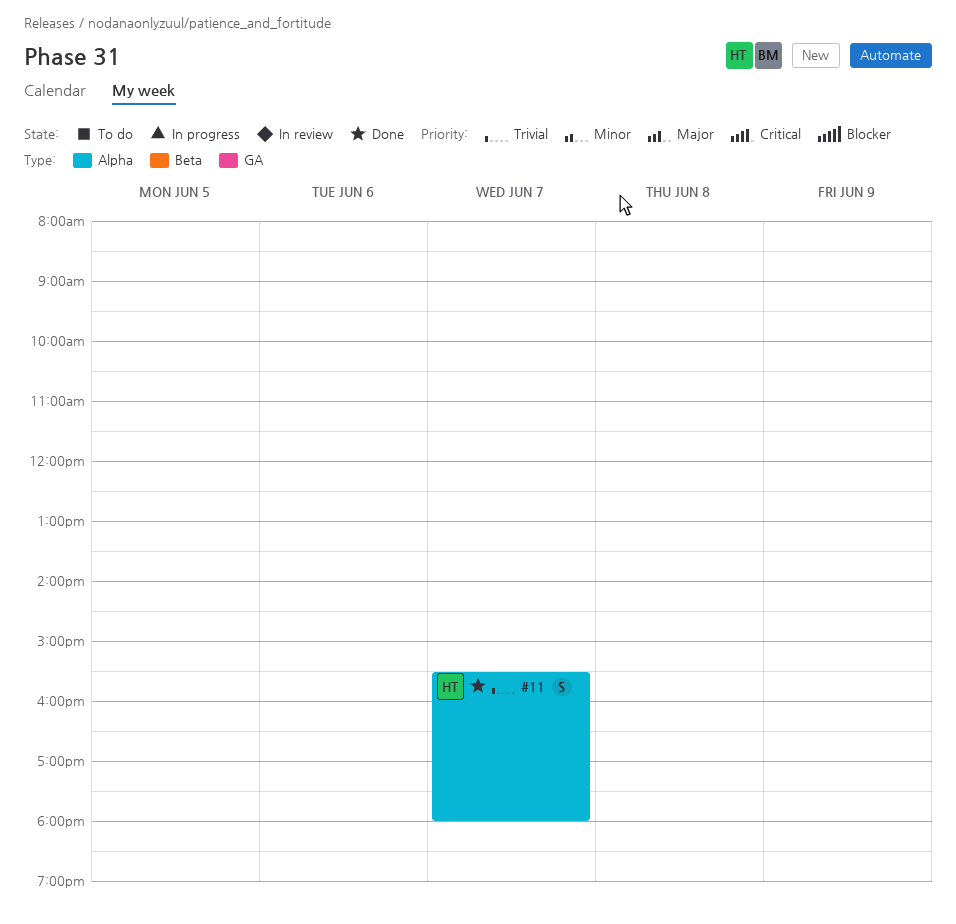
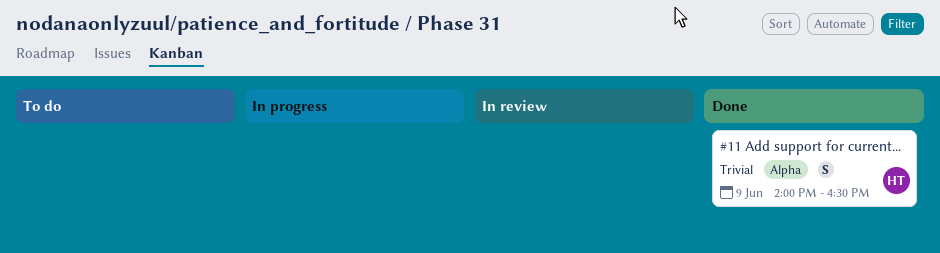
#11, day: Jun 7 -> Jun 9
#11, begins: 15:30 -> 14:00
#11, ends: 18:00 -> 16:30

